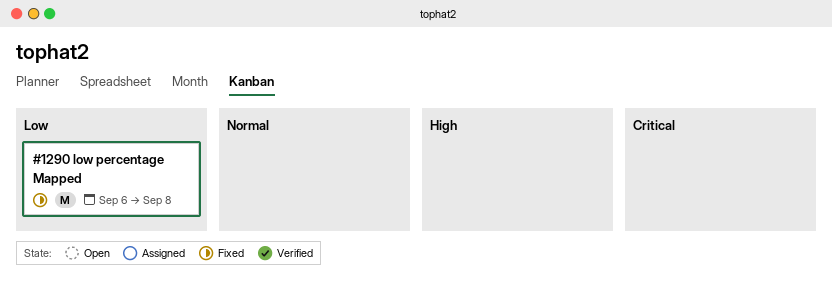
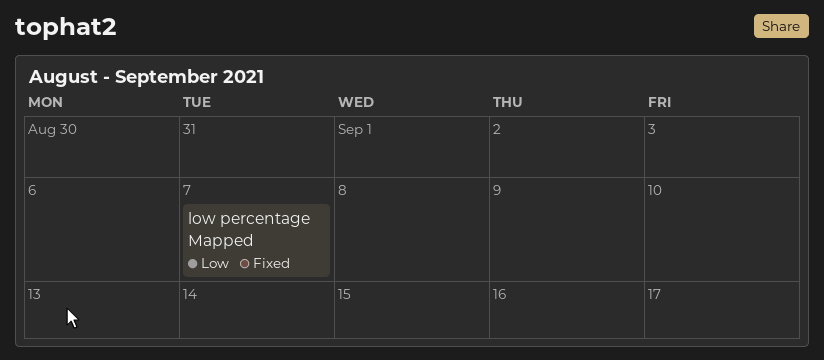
low percentage Mapped, due: Sep 8 -> Sep 7

